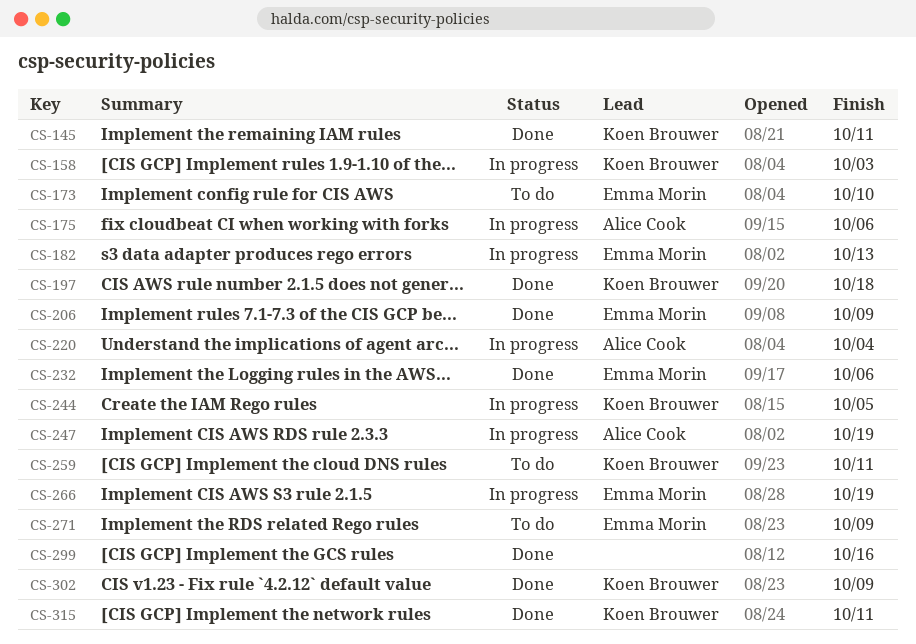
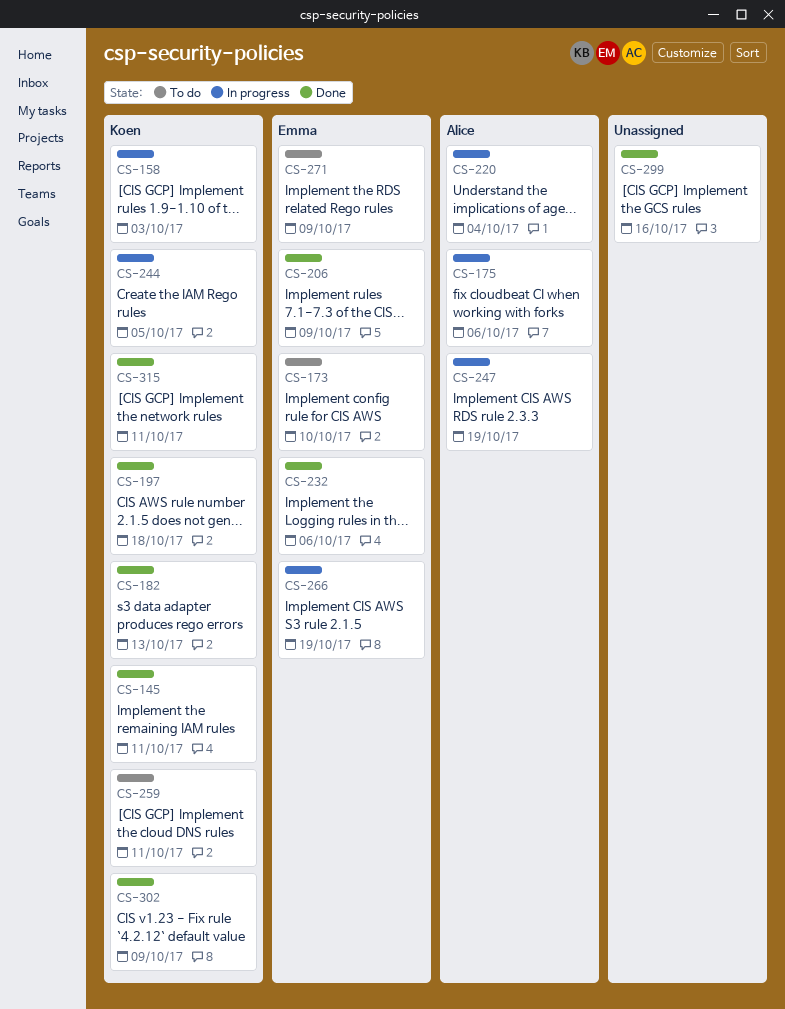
CS-182, status: In progress -> Done
CS-182, owner: Emma Morin -> Koen Brouwer

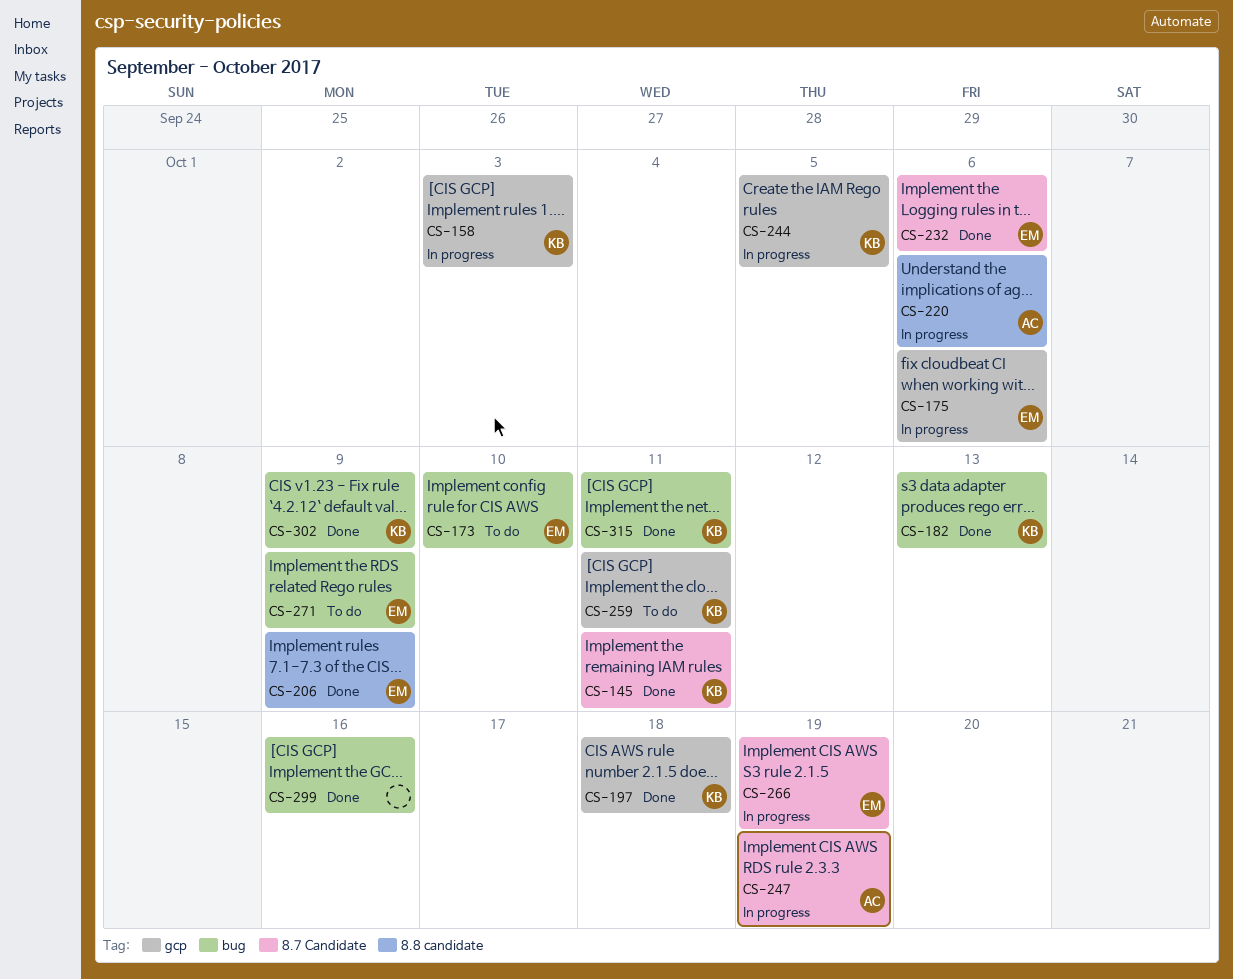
CS-175, owner: Alice -> Emma
CS-220, due: Oct 4 -> Oct 6

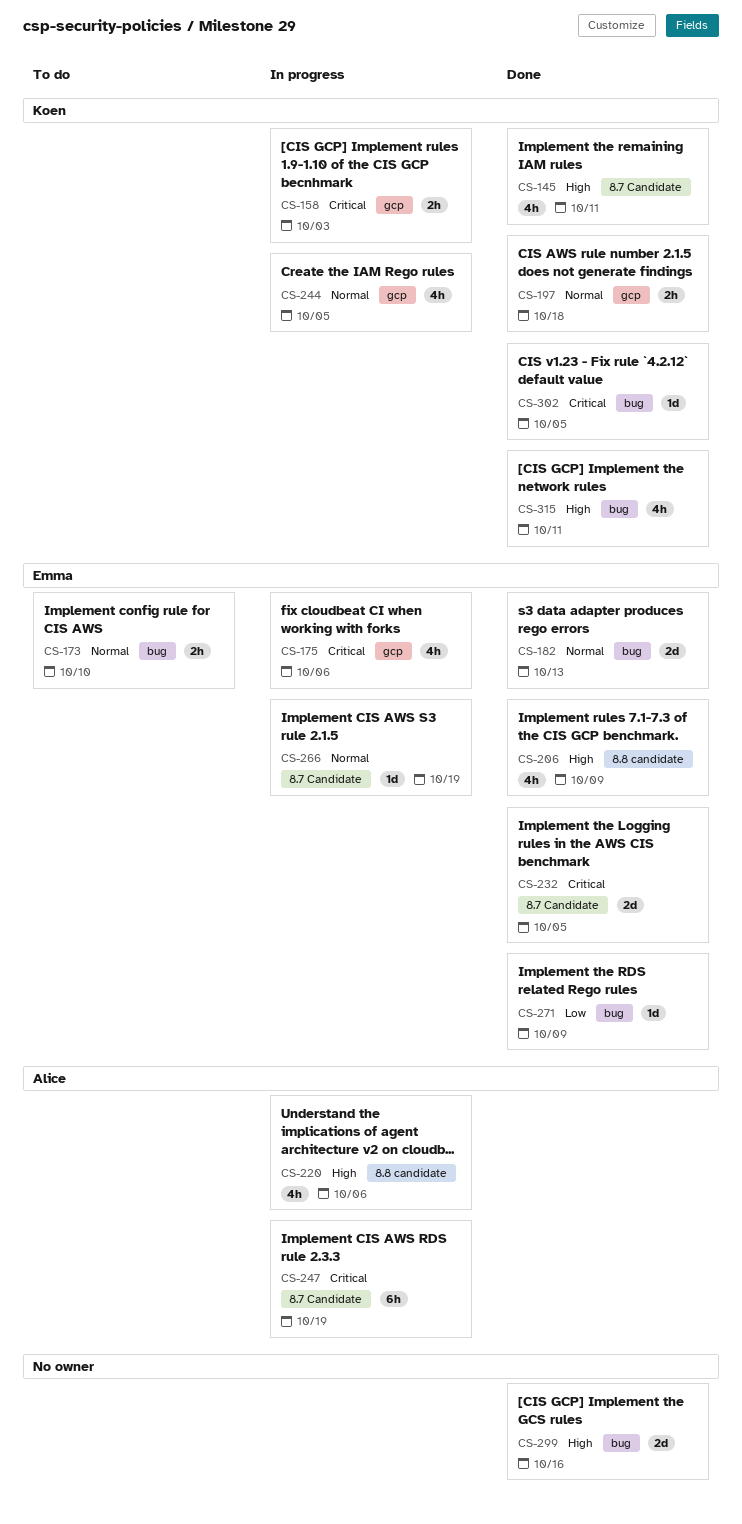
CS-182, owner: Koen -> Emma
CS-232, due: Oct 6 -> Oct 5
CS-259: present -> none
CS-271, status: To do -> Done
CS-302, due: Oct 9 -> Oct 5

